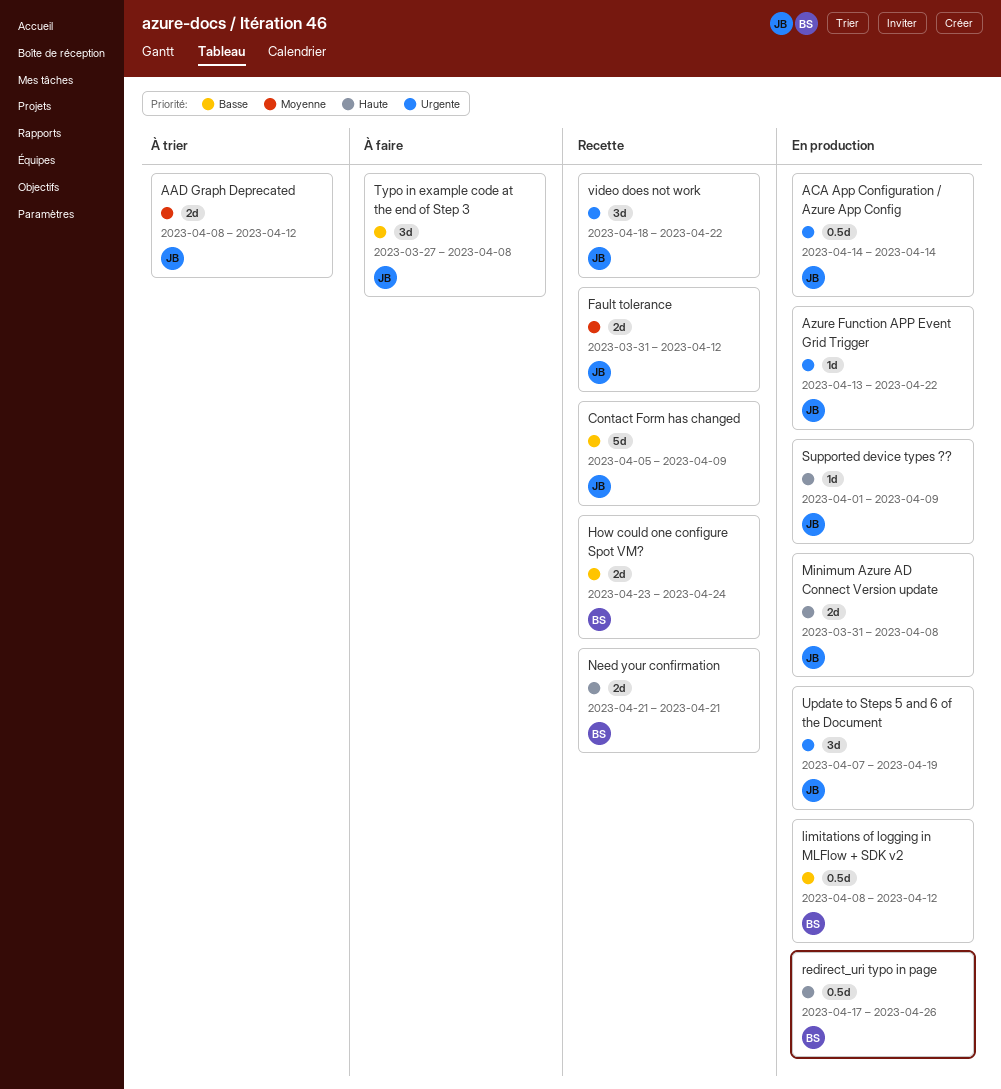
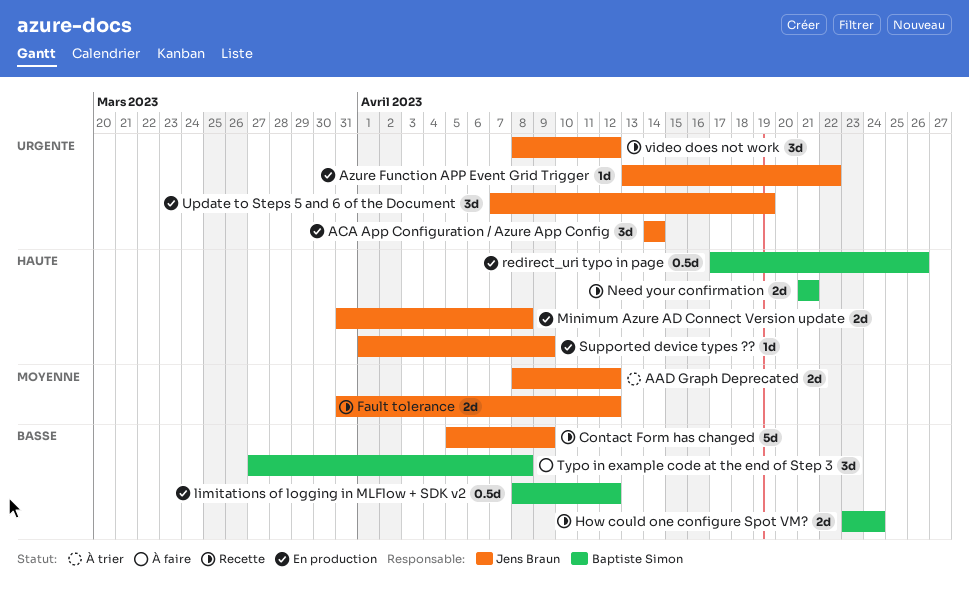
ACA App Configuration / Azure App Config, estimate: 0.5d -> 3d
Typo in example code at the end of Step 3, owner: Jens Braun -> Baptiste Simon
video does not work, start: Apr 18 -> Apr 8
video does not work, due: Apr 22 -> Apr 12

